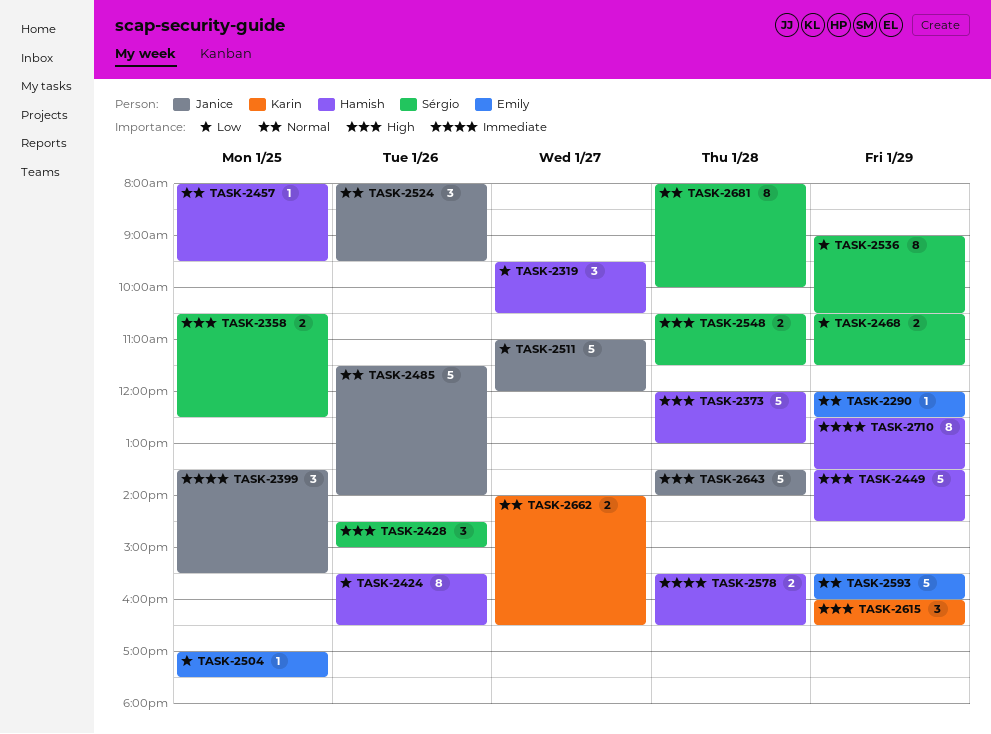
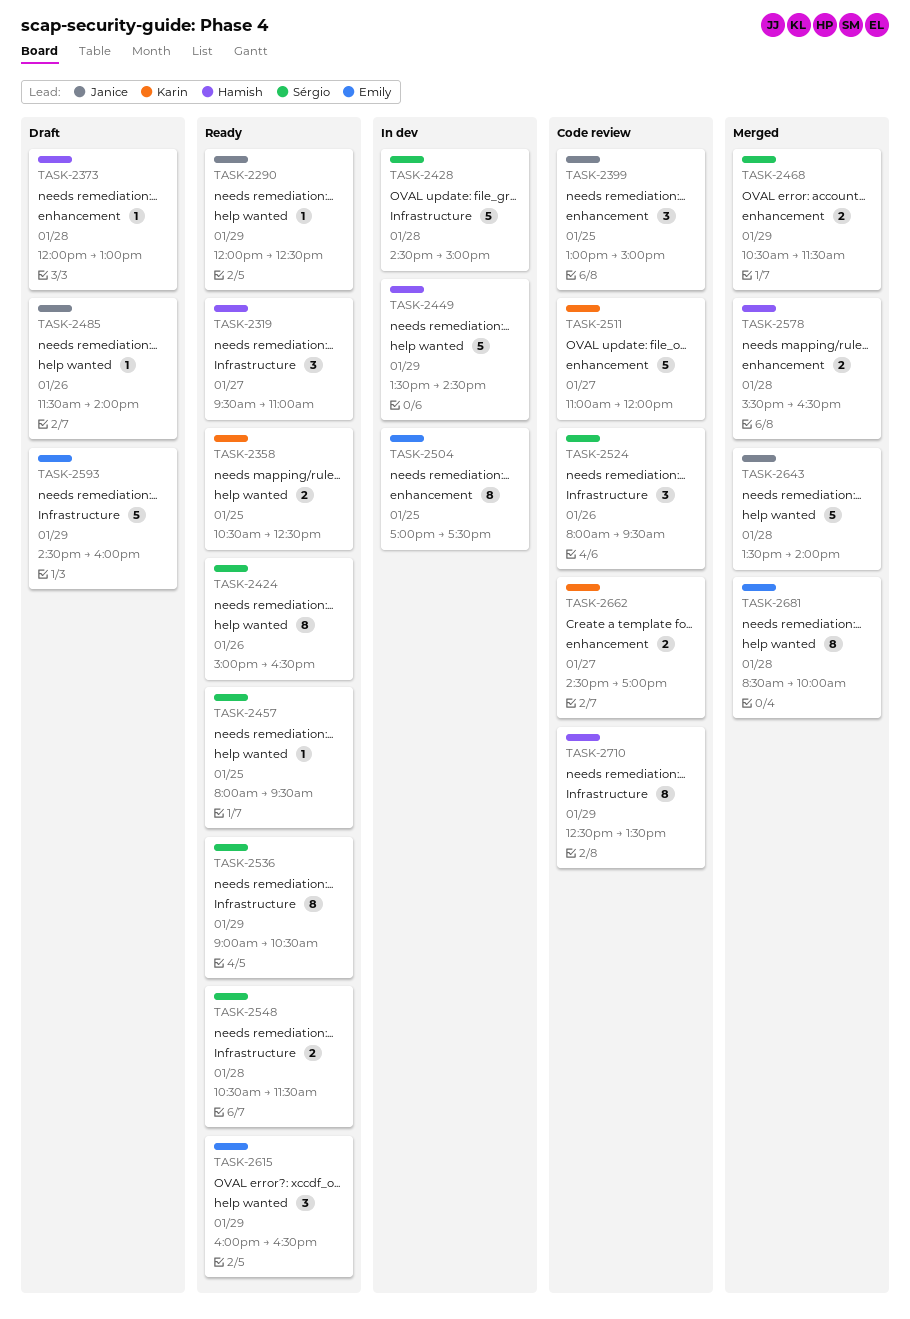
TASK-2290, owner: Emily -> Janice
TASK-2319, ends: 10:30 -> 11:00
TASK-2358, owner: Sérgio -> Karin
TASK-2373, estimate: 5 -> 1
TASK-2399, begins: 13:30 -> 13:00
TASK-2399, ends: 15:30 -> 15:00
TASK-2424, owner: Hamish -> Sérgio
TASK-2424, begins: 15:30 -> 15:00
TASK-2428, estimate: 3 -> 5
TASK-2428, day: Jan 26 -> Jan 28
TASK-2457, owner: Hamish -> Sérgio
TASK-2485, estimate: 5 -> 1
TASK-2504, estimate: 1 -> 8
TASK-2511, owner: Janice -> Karin
TASK-2524, owner: Janice -> Sérgio
TASK-2593, begins: 15:30 -> 14:30
TASK-2615, owner: Karin -> Emily
TASK-2662, begins: 14:00 -> 14:30
TASK-2662, ends: 16:30 -> 17:00
TASK-2681, owner: Sérgio -> Emily
TASK-2681, begins: 08:00 -> 08:30

